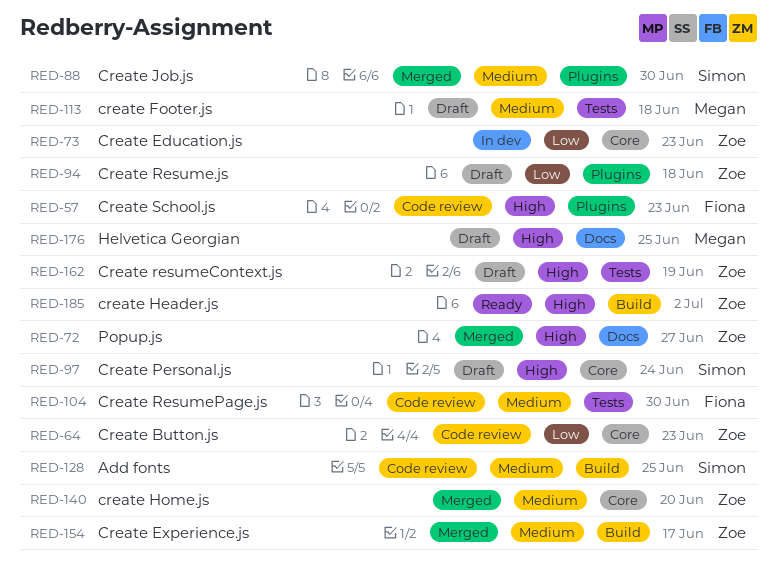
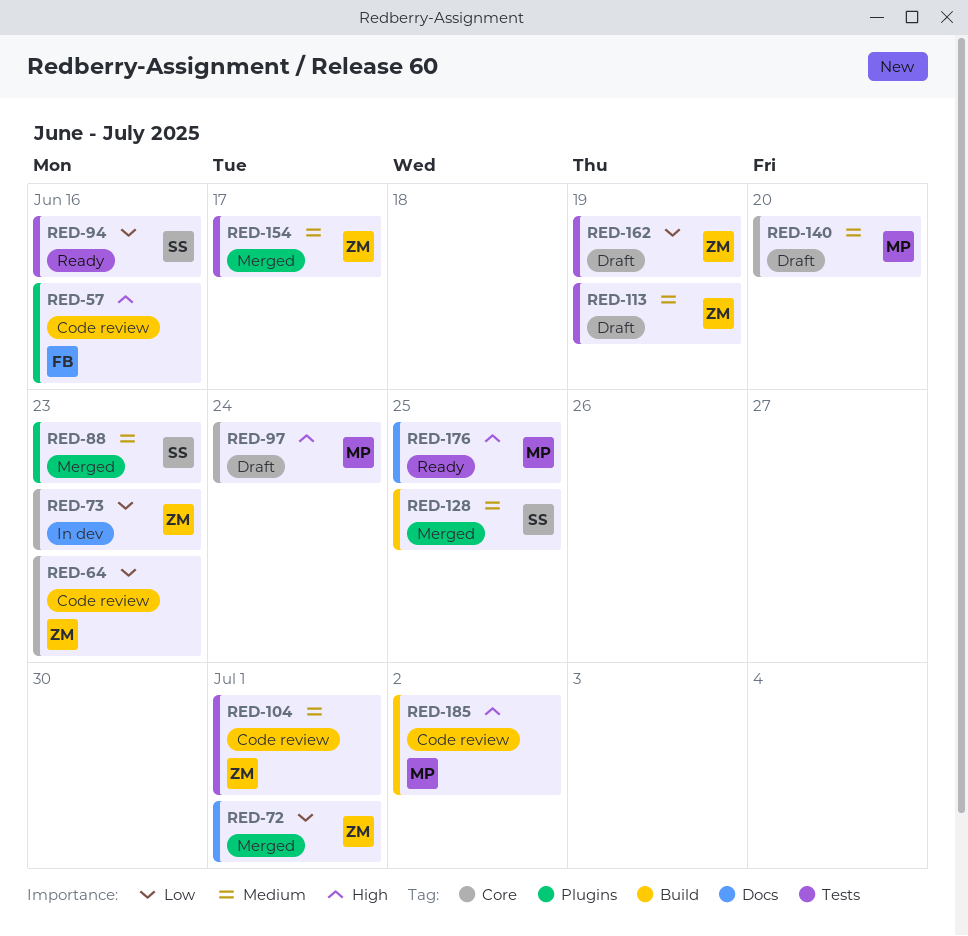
RED-57, due: Jun 23 -> Jun 16
RED-72, priority: High -> Low
RED-72, due: Jun 27 -> Jul 1
RED-88, due: Jun 30 -> Jun 23
RED-94, status: Draft -> Ready
RED-94, owner: Zoe -> Simon
RED-94, label: Plugins -> Tests
RED-94, due: Jun 18 -> Jun 16
RED-97, owner: Simon -> Megan
RED-104, owner: Fiona -> Zoe
RED-104, due: Jun 30 -> Jul 1
RED-113, owner: Megan -> Zoe
RED-113, due: Jun 18 -> Jun 19
RED-128, status: Code review -> Merged
RED-140, status: Merged -> Draft
RED-140, owner: Zoe -> Megan
RED-154, label: Build -> Tests
RED-162, priority: High -> Low
RED-176, status: Draft -> Ready
RED-185, status: Ready -> Code review
RED-185, owner: Zoe -> Megan

